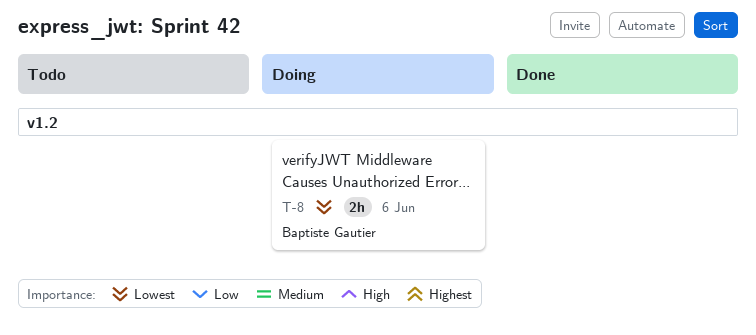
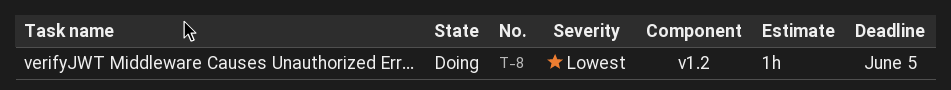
T-8, estimate: 2h -> 1h
T-8, due: Jun 6 -> Jun 5

